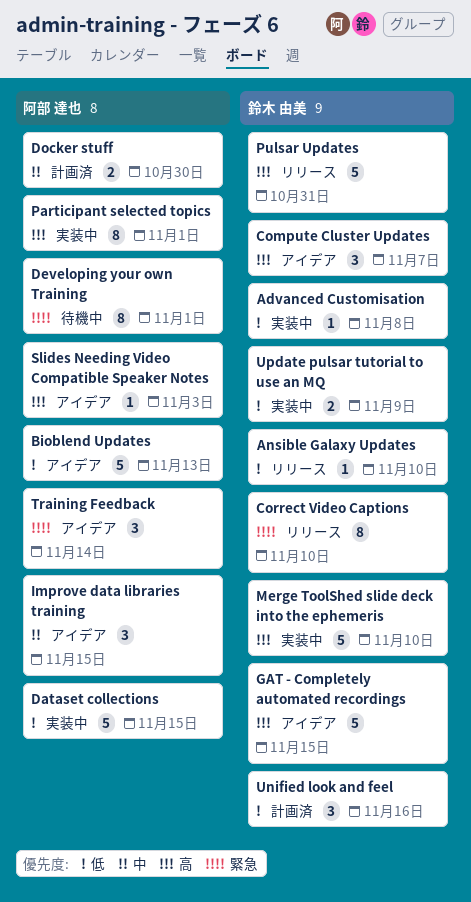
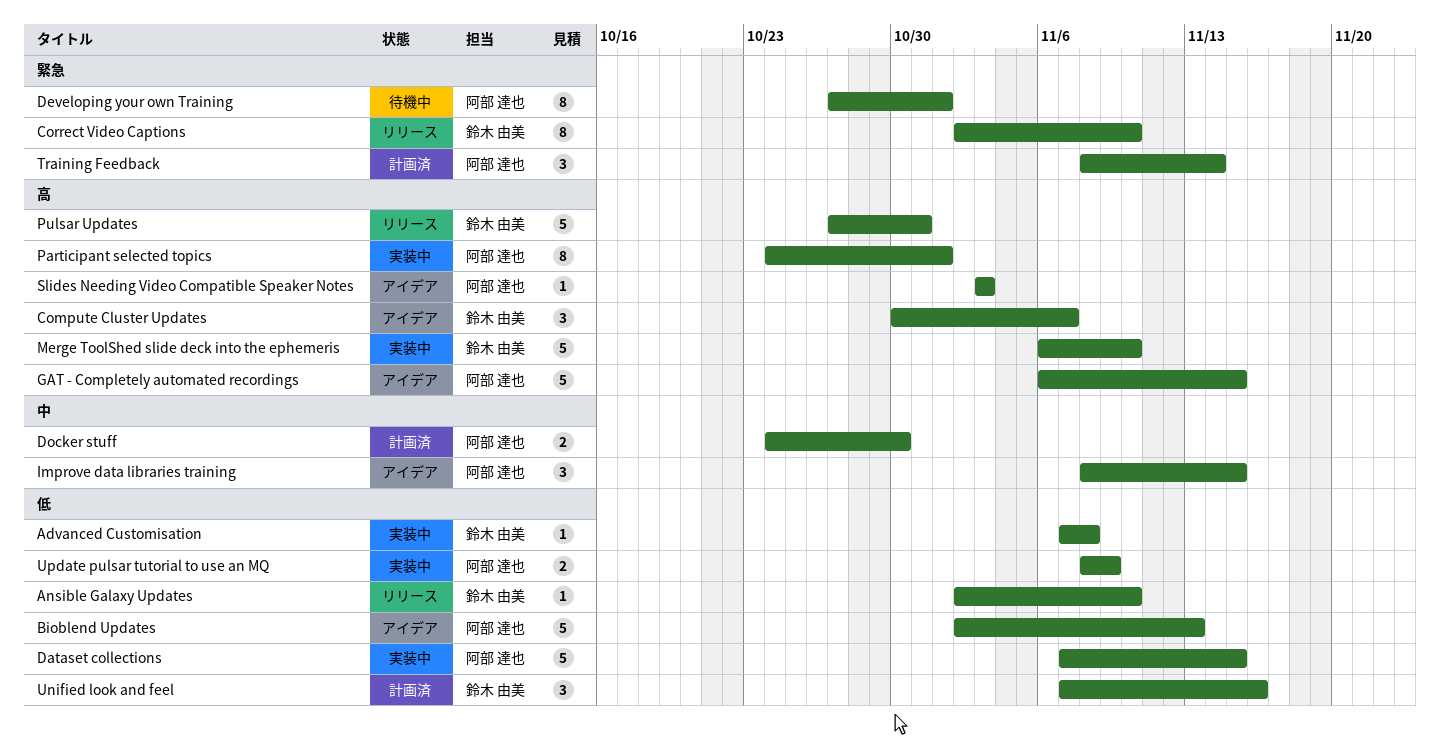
GAT - Completely automated recordings, owner: 鈴木 由美 -> 阿部 達也
Training Feedback, status: アイデア -> 計画済
Update pulsar tutorial to use an MQ, owner: 鈴木 由美 -> 阿部 達也

